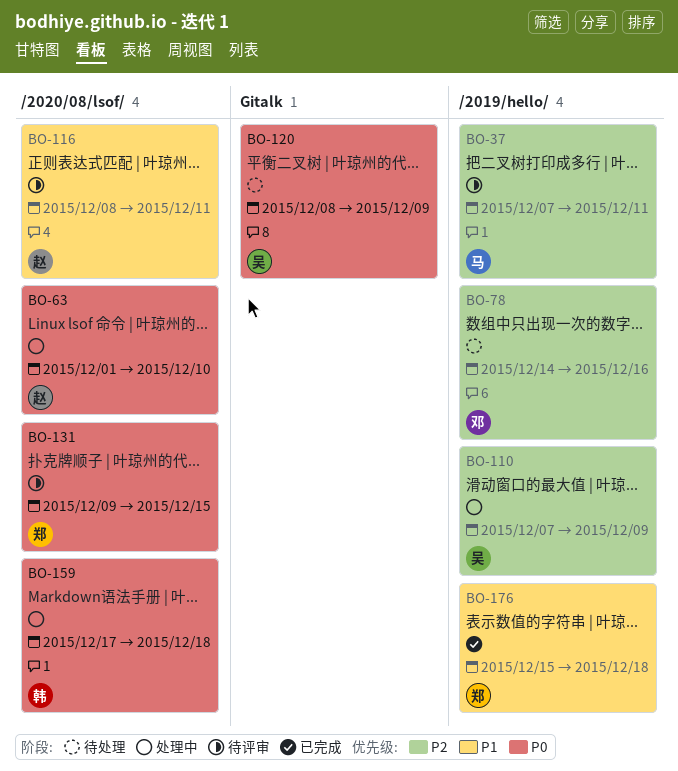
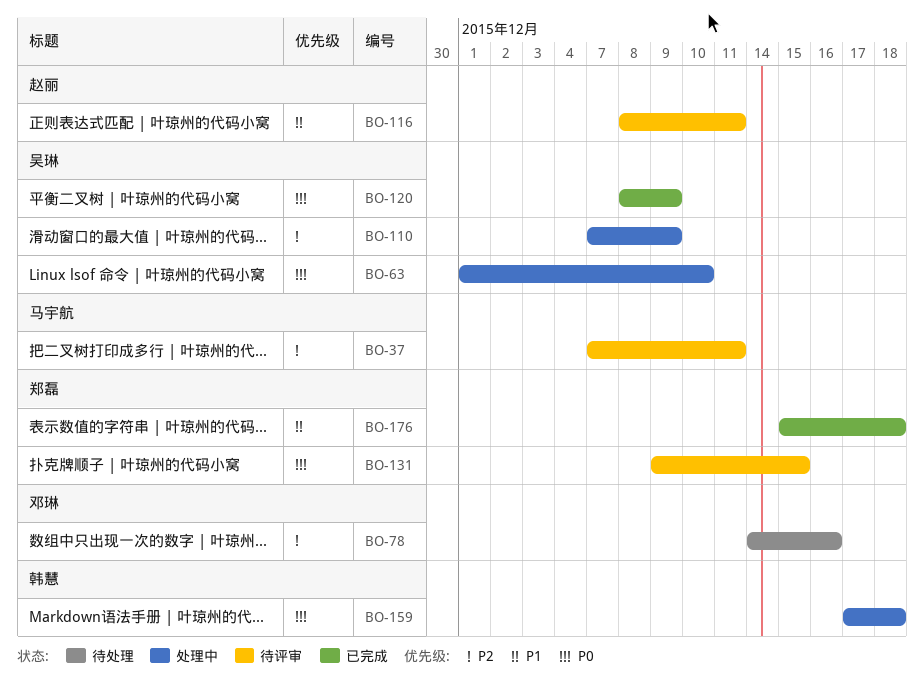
BO-63, owner: 赵丽 -> 吴琳
BO-120, status: 待处理 -> 已完成

